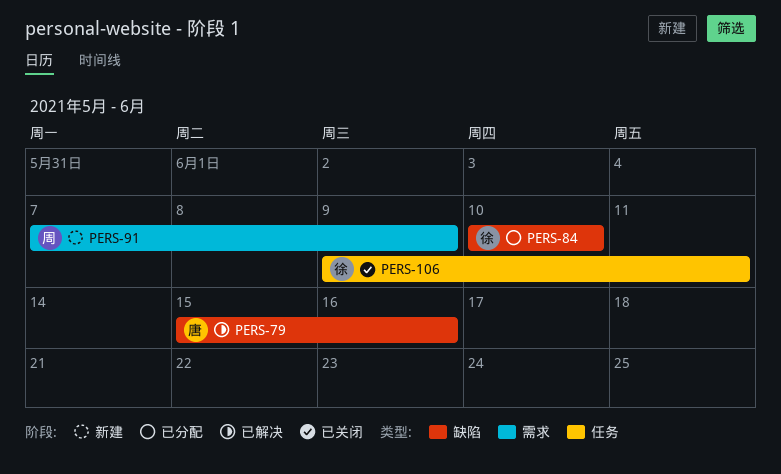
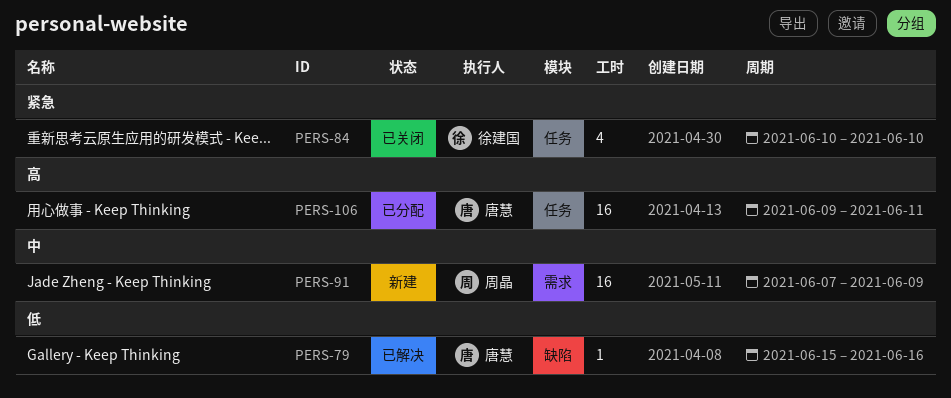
PERS-84, status: 已分配 -> 已关闭
PERS-84, label: 缺陷 -> 任务
PERS-106, status: 已关闭 -> 已分配
PERS-106, owner: 徐建国 -> 唐慧

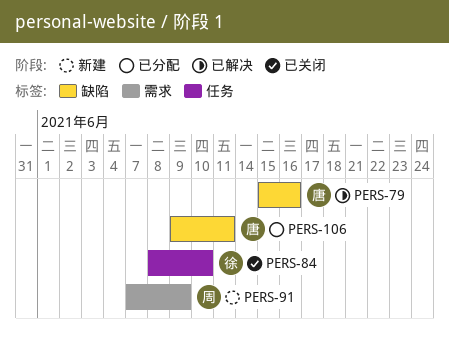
PERS-84, start: Jun 10 -> Jun 8
PERS-106, label: 任务 -> 缺陷

